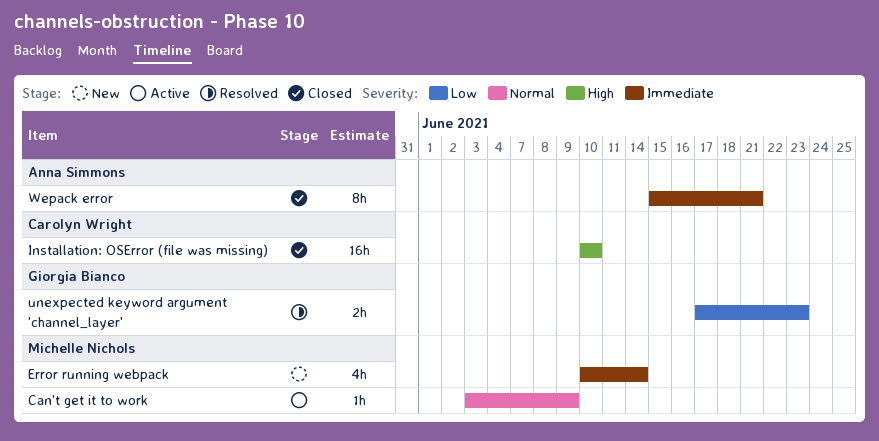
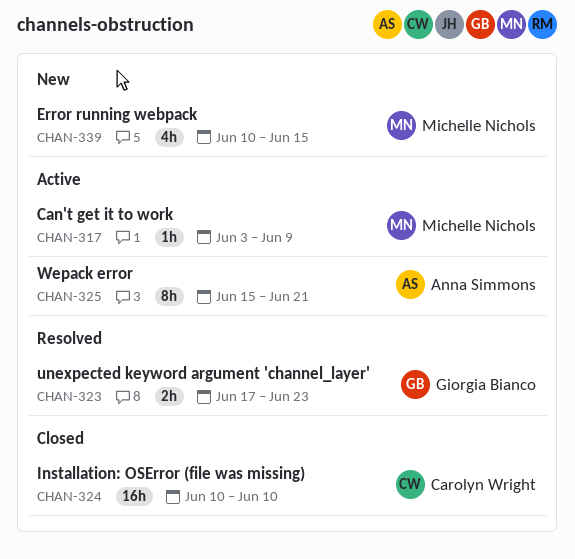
Error running webpack, due: Jun 14 -> Jun 15
Wepack error, status: Closed -> Active

